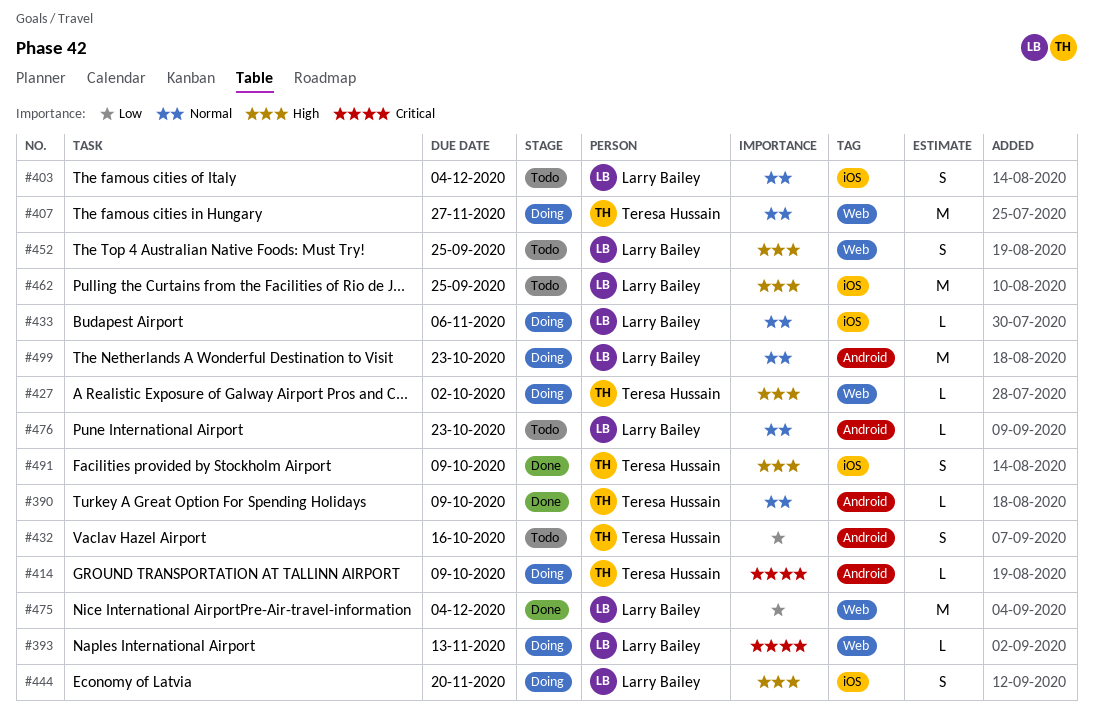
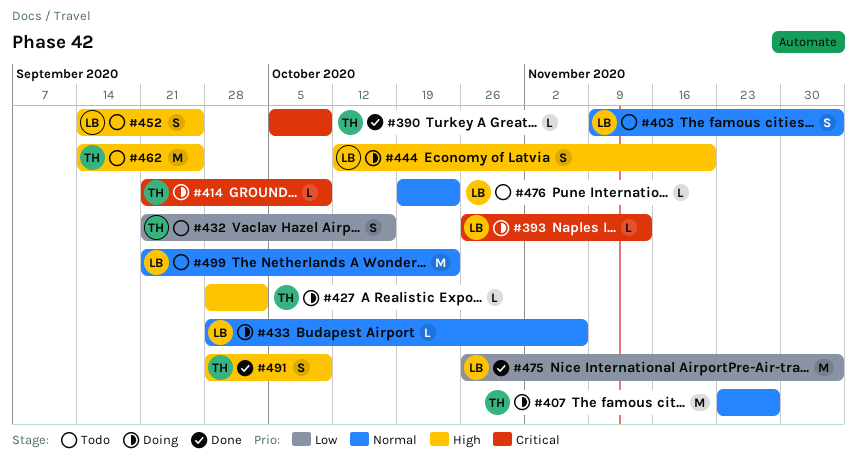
#390, priority: Normal -> Critical
#462, owner: Larry Bailey -> Teresa Hussain
#499, status: Doing -> Todo

